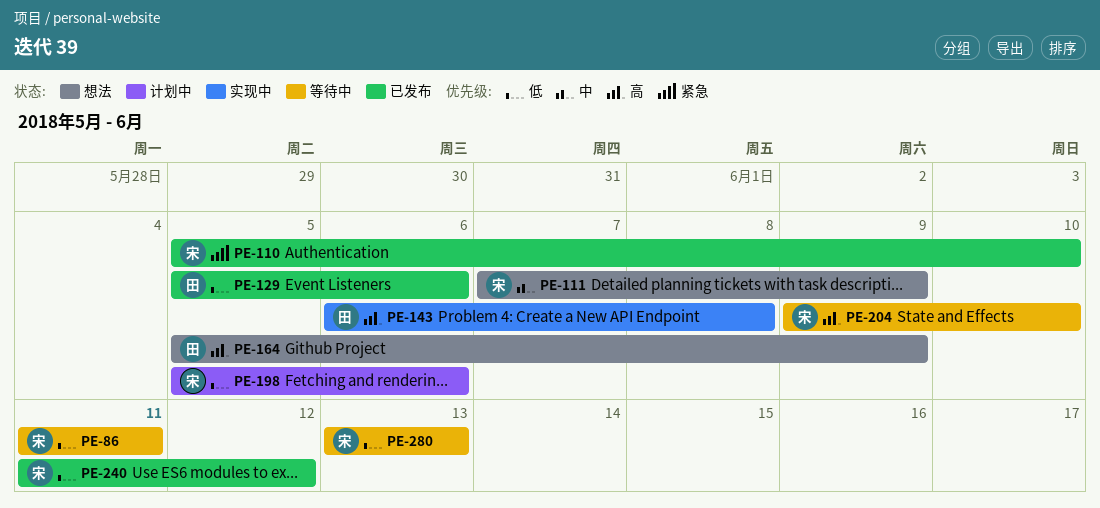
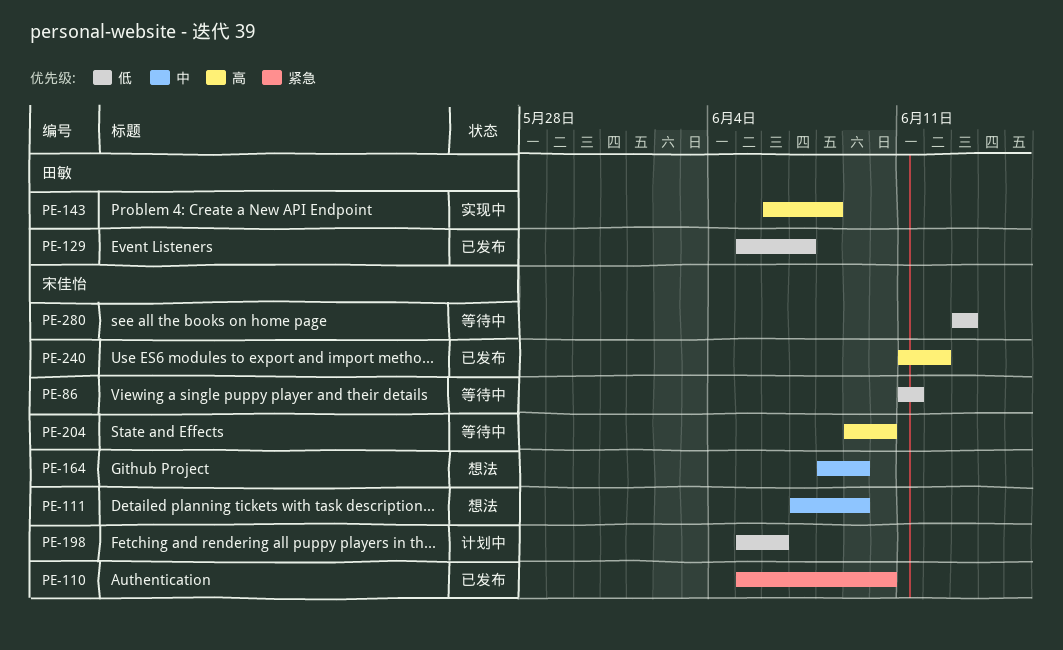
PE-129, due: Jun 6 -> Jun 7
PE-164, owner: 田敏 -> 宋佳怡
PE-164, priority: 高 -> 中
PE-164, start: Jun 5 -> Jun 8
PE-240, priority: 低 -> 高

